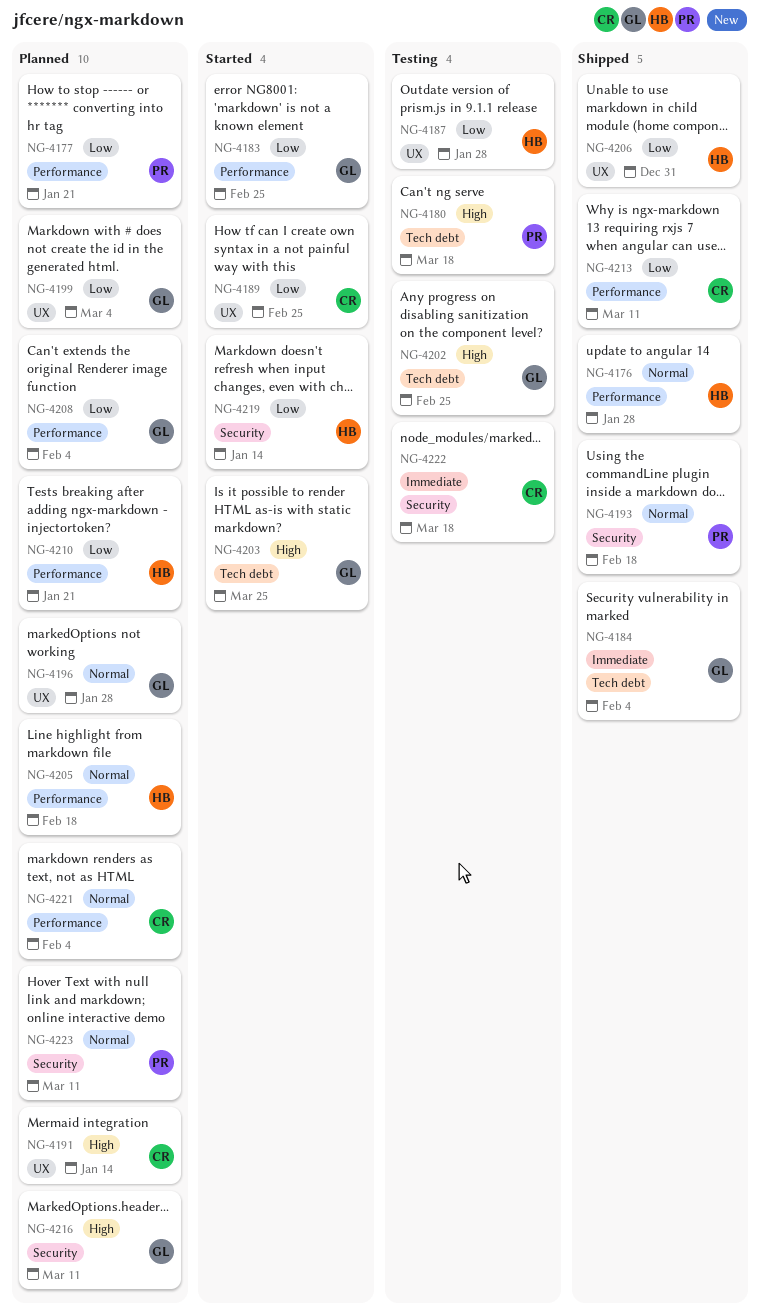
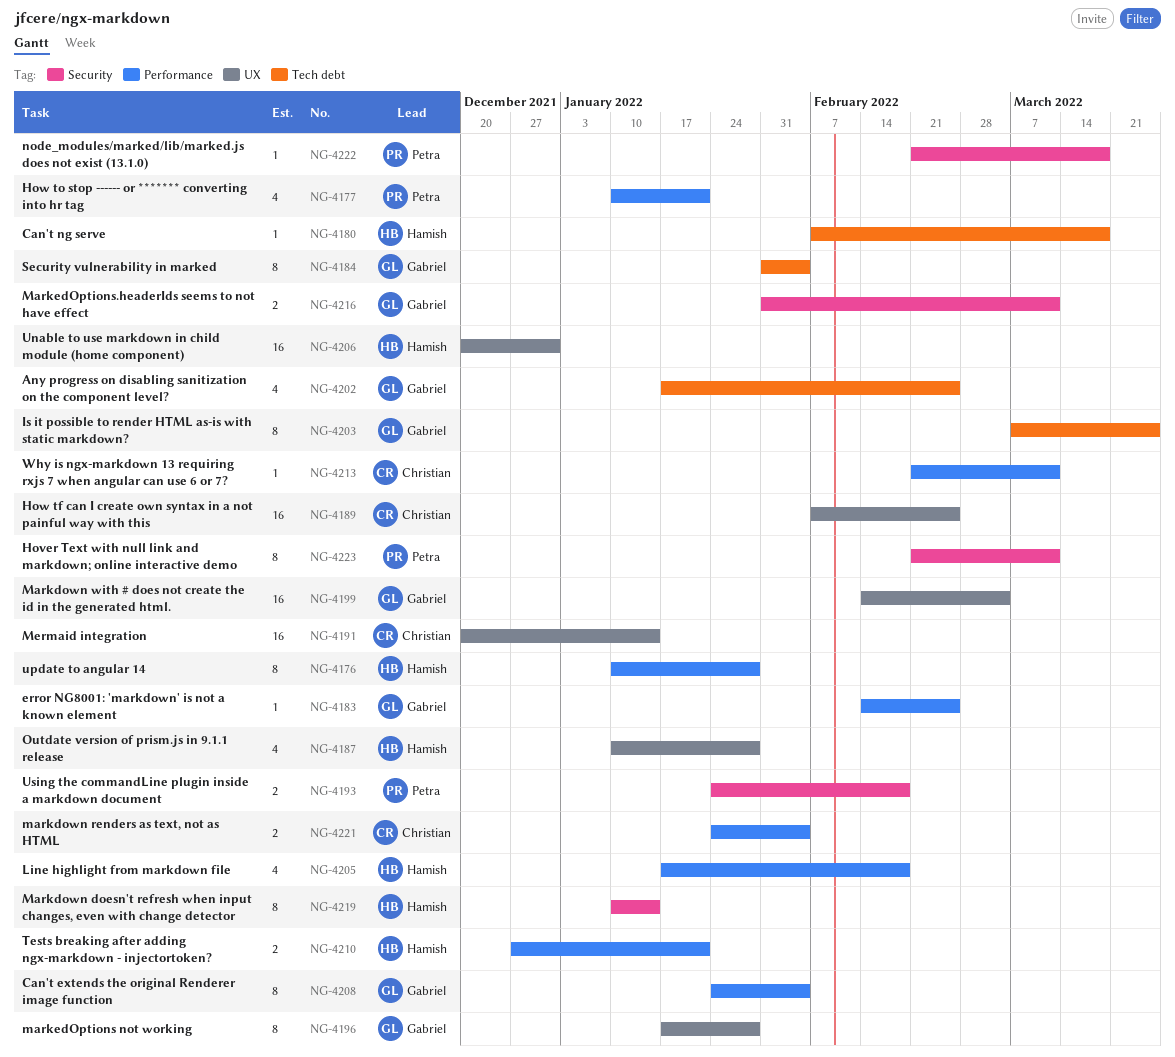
NG-4180, owner: Petra -> Hamish
NG-4222, owner: Christian -> Petra

